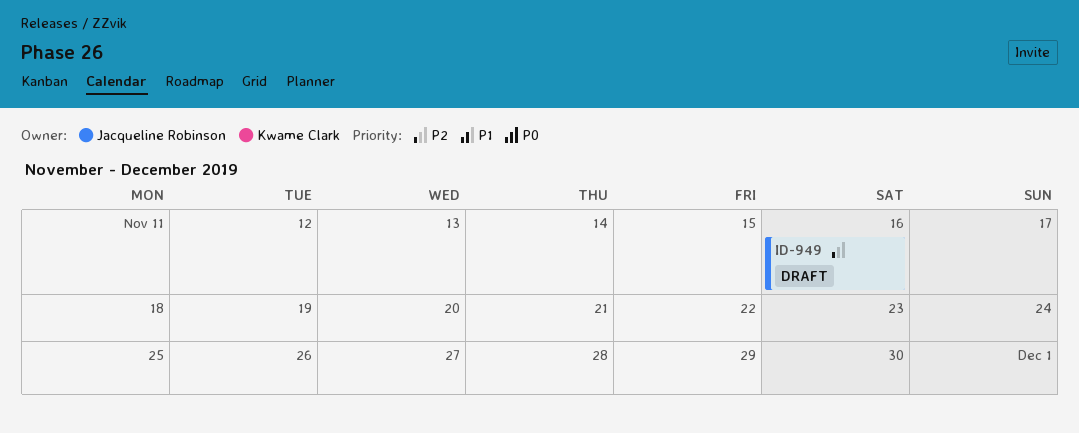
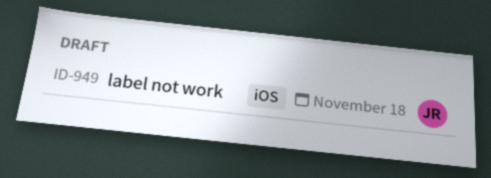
ID-949, due: Nov 16 -> Nov 18

